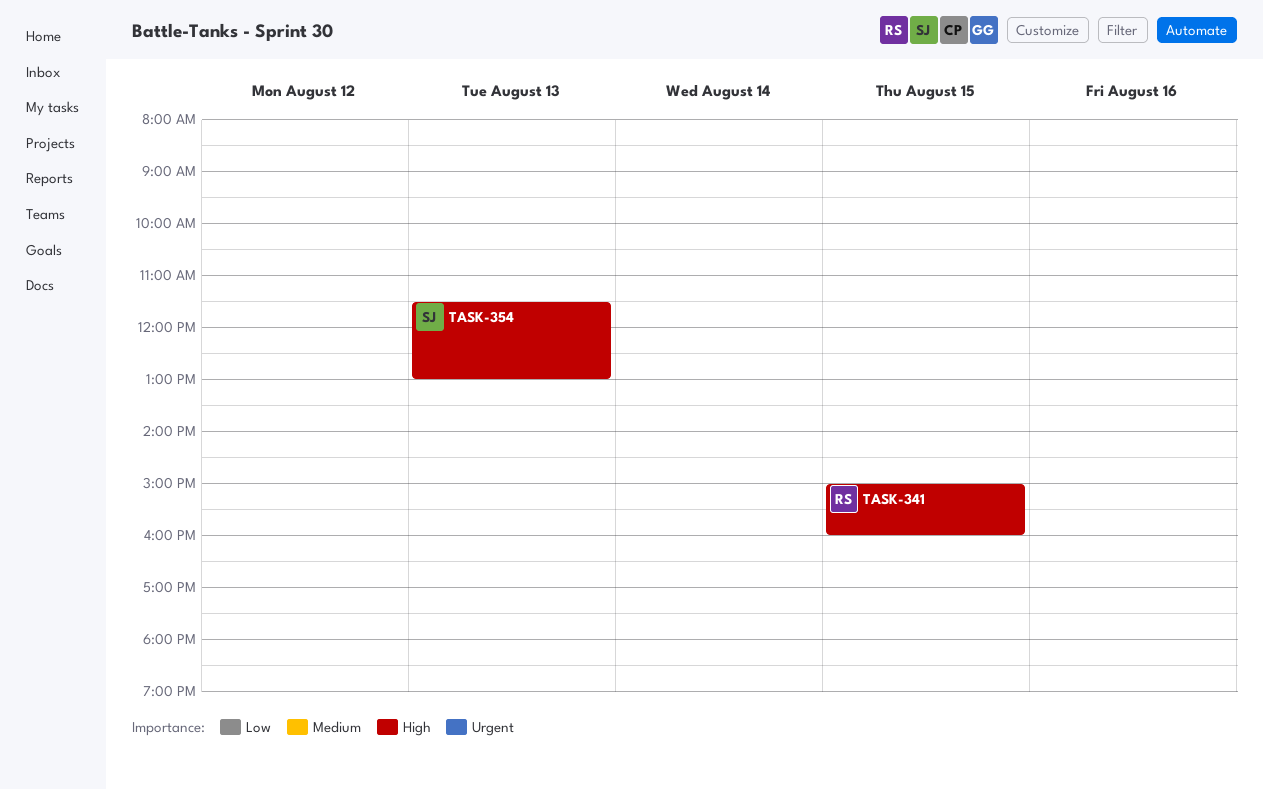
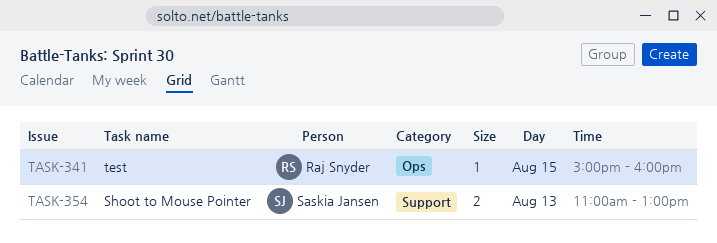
TASK-354, begins: 11:30 -> 11:00

